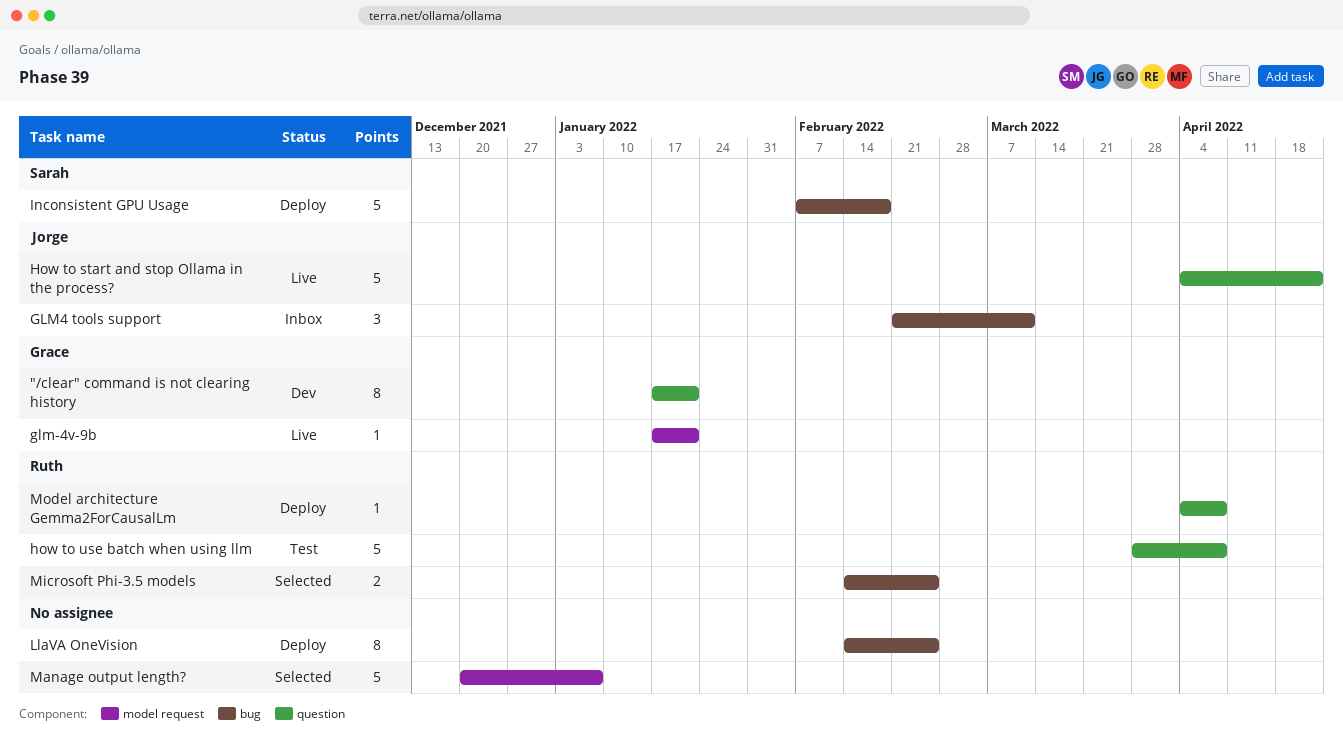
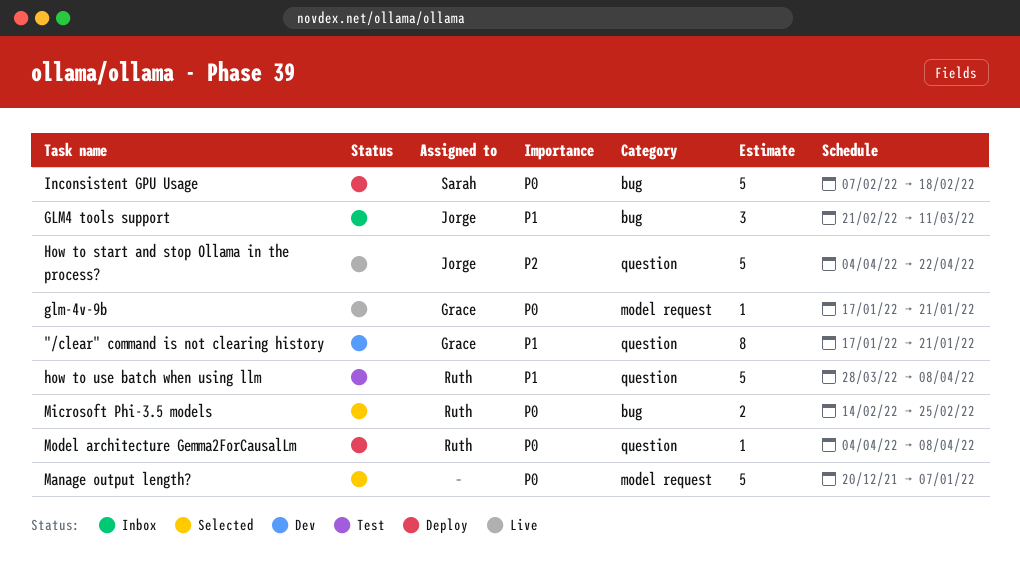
LlaVA OneVision: present -> none

